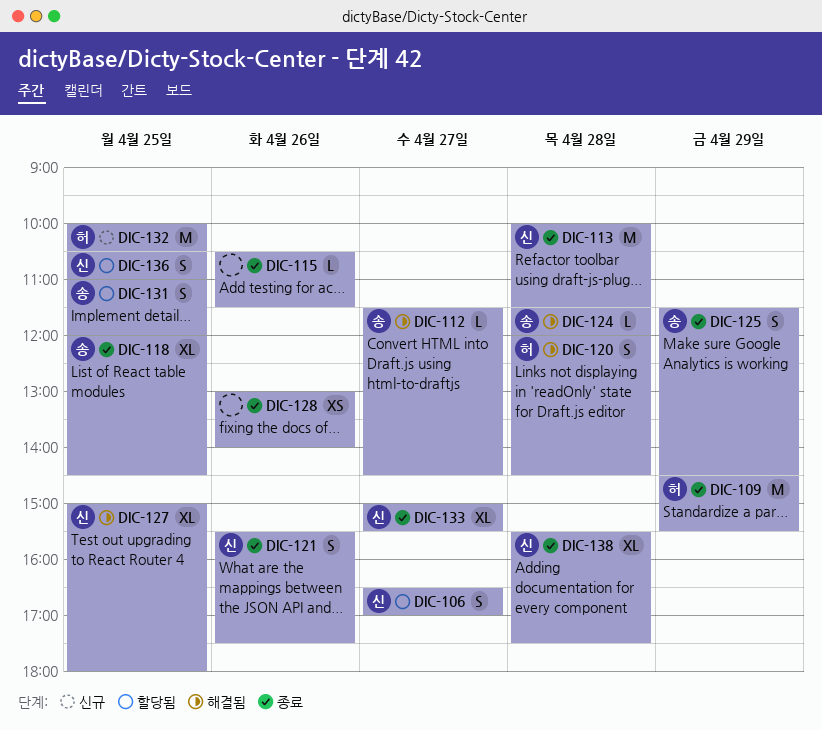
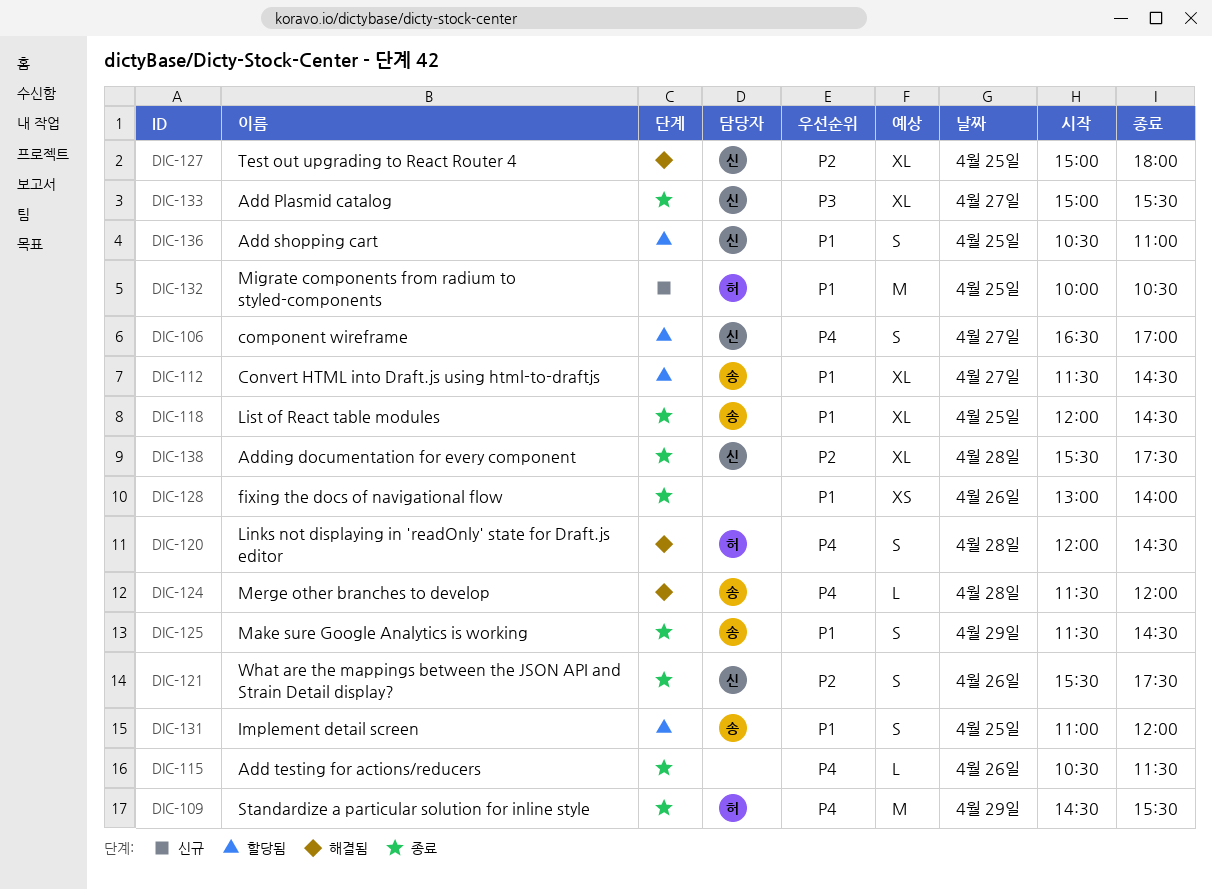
DIC-112, status: 해결됨 -> 할당됨
DIC-112, estimate: L -> XL
DIC-113: present -> none

